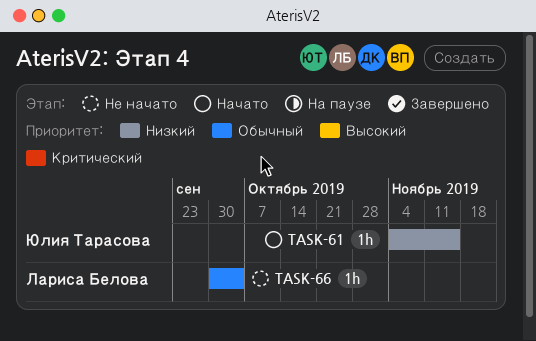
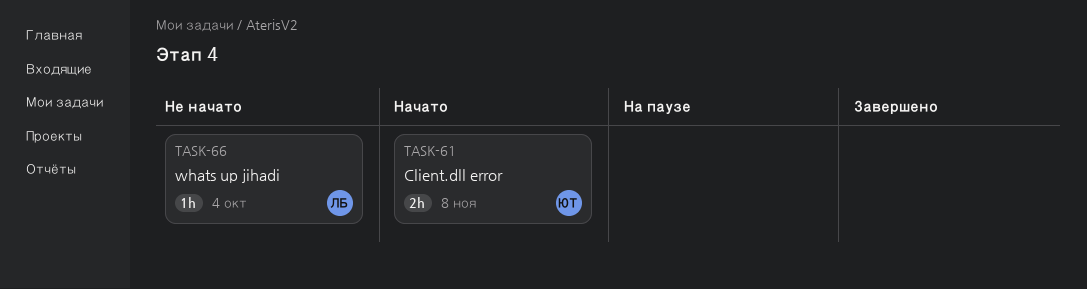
TASK-61, estimate: 1h -> 2h
TASK-61, due: Nov 15 -> Nov 8

